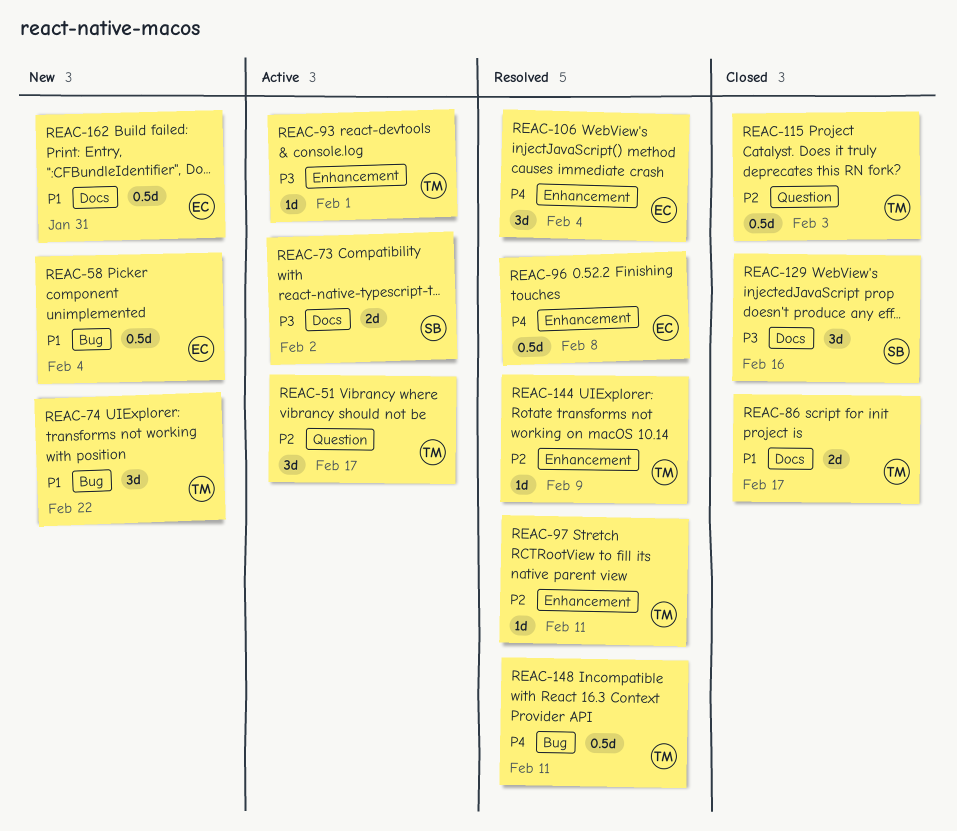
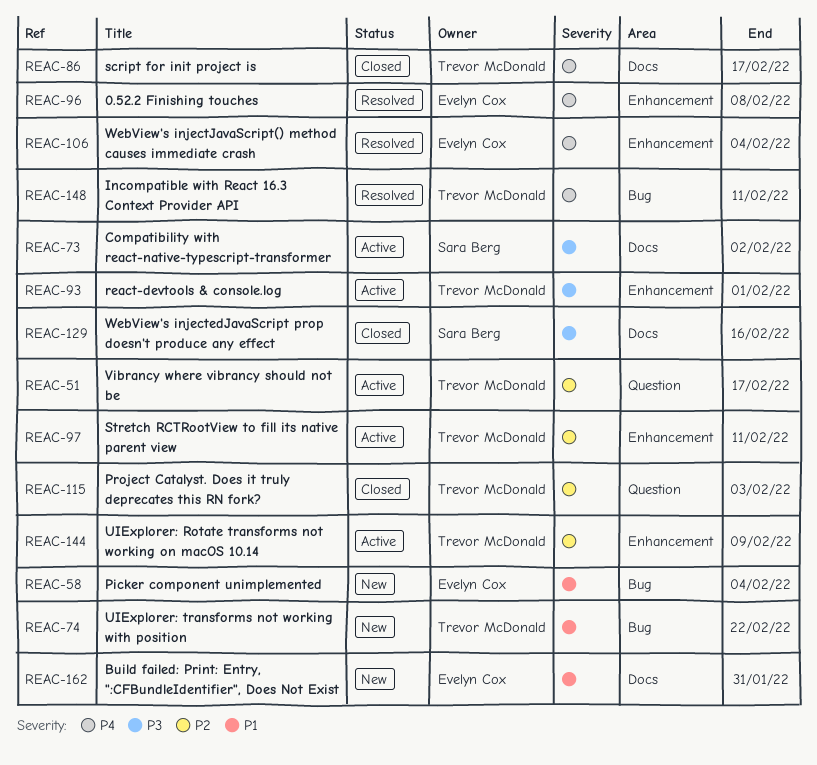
REAC-86, priority: P1 -> P4
REAC-97, status: Resolved -> Active
REAC-144, status: Resolved -> Active

